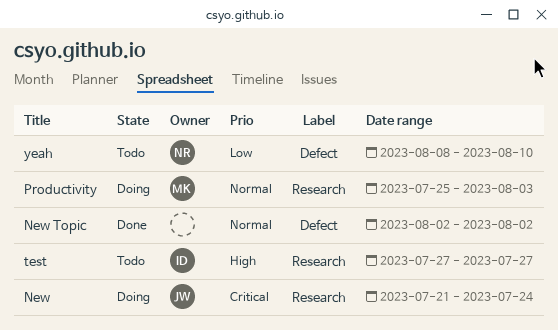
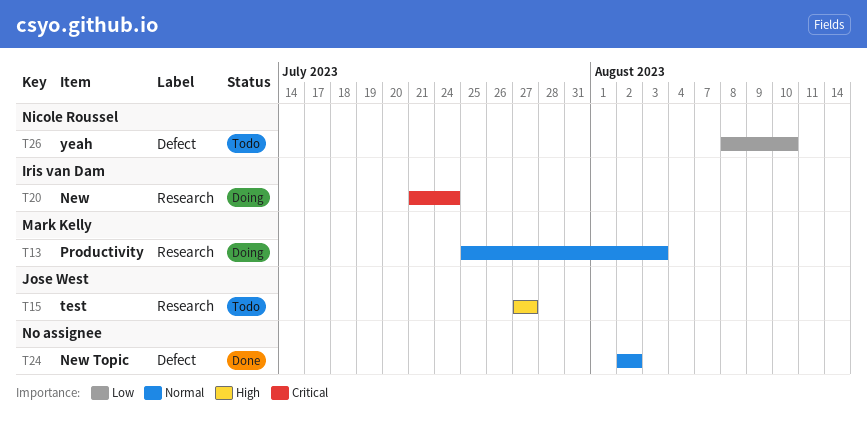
New, owner: Jose West -> Iris van Dam
test, owner: Iris van Dam -> Jose West

